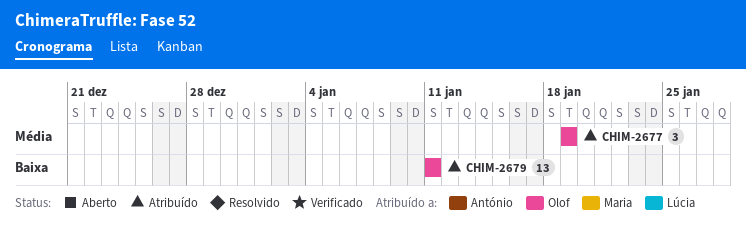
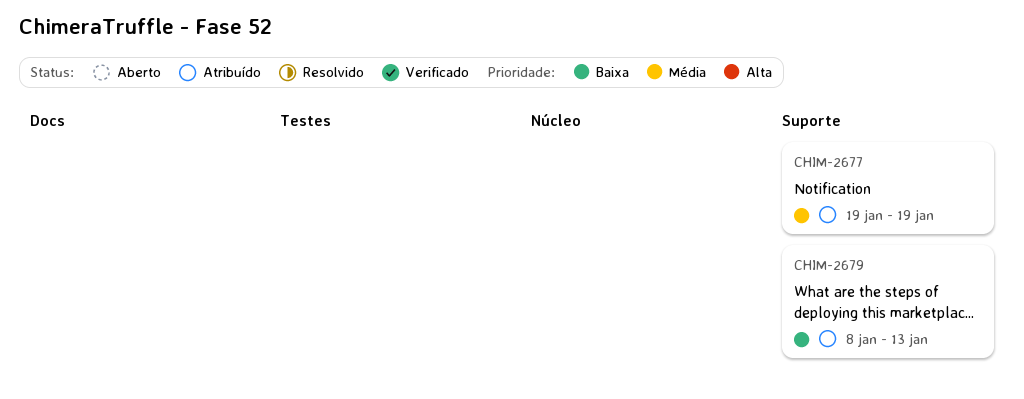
CHIM-2679, start: Jan 11 -> Jan 8
CHIM-2679, due: Jan 11 -> Jan 13

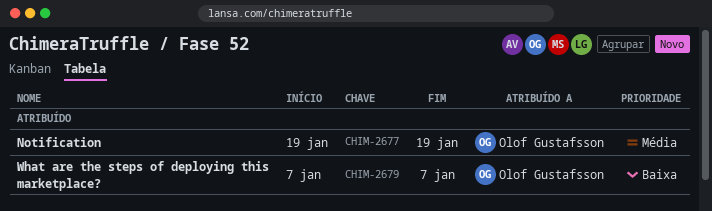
CHIM-2679, start: Jan 8 -> Jan 7
CHIM-2679, due: Jan 13 -> Jan 7

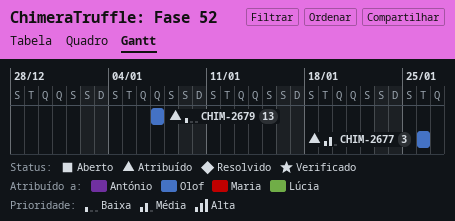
CHIM-2677, start: Jan 19 -> Jan 26
CHIM-2677, due: Jan 19 -> Jan 26

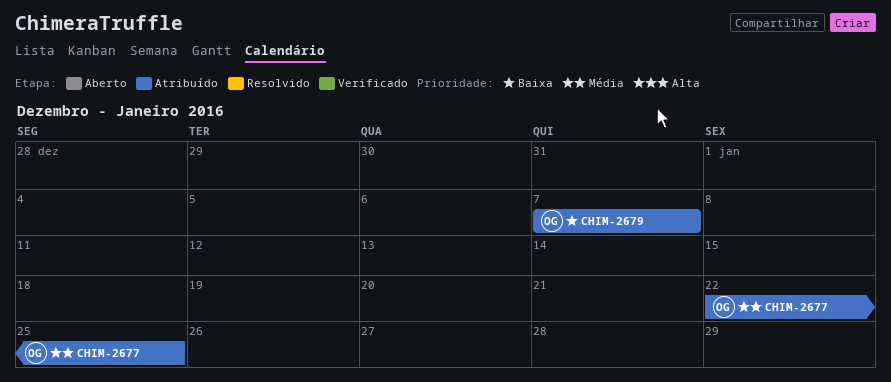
CHIM-2677, start: Jan 26 -> Jan 22
CHIM-2677, due: Jan 26 -> Jan 25

